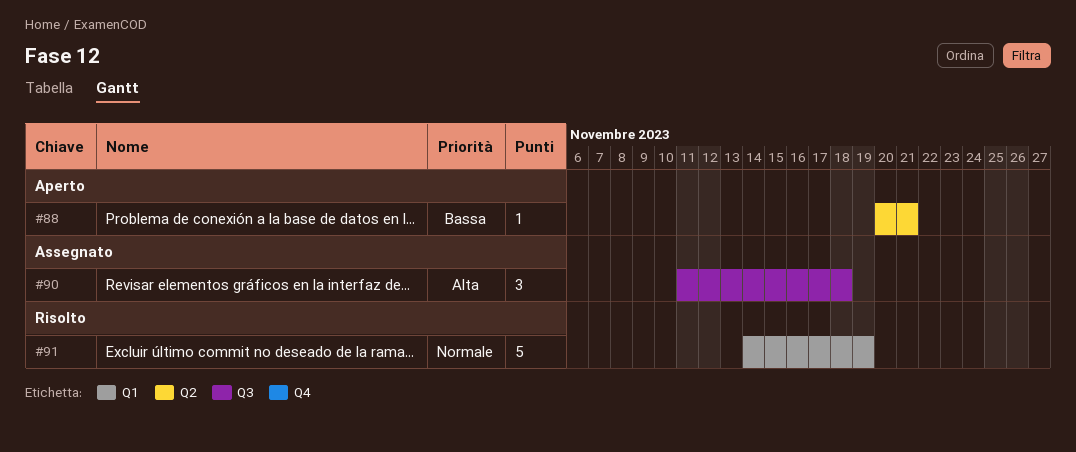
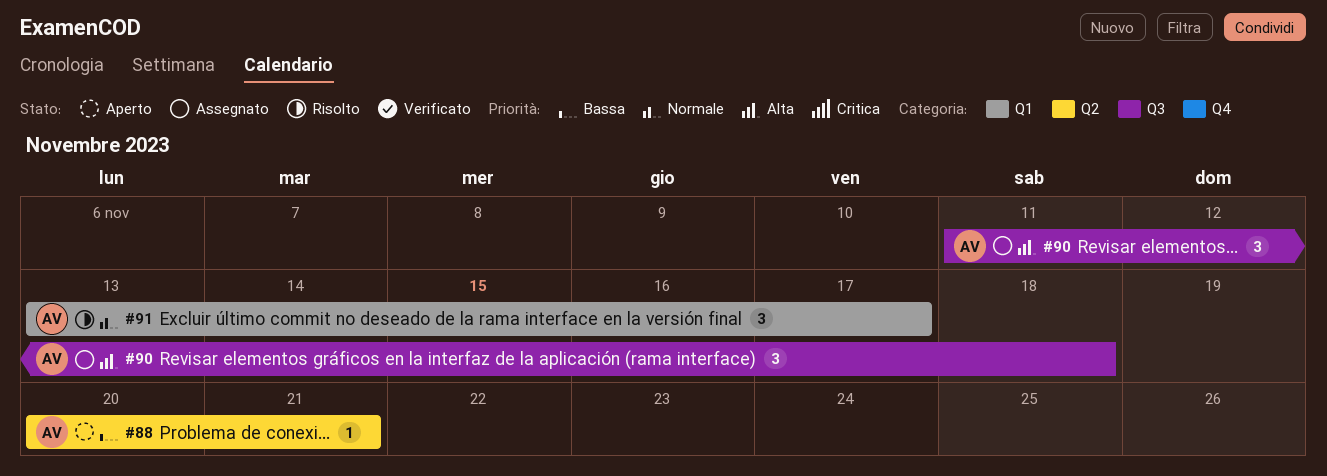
#91, estimate: 5 -> 3
#91, start: Nov 14 -> Nov 13
#91, due: Nov 19 -> Nov 17

